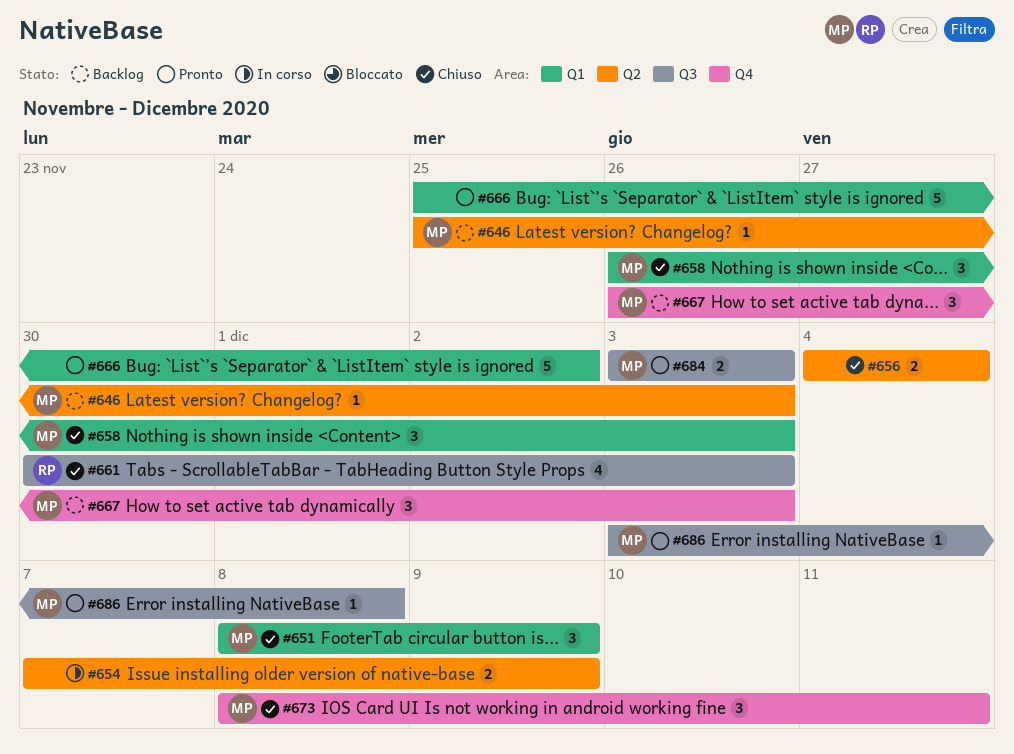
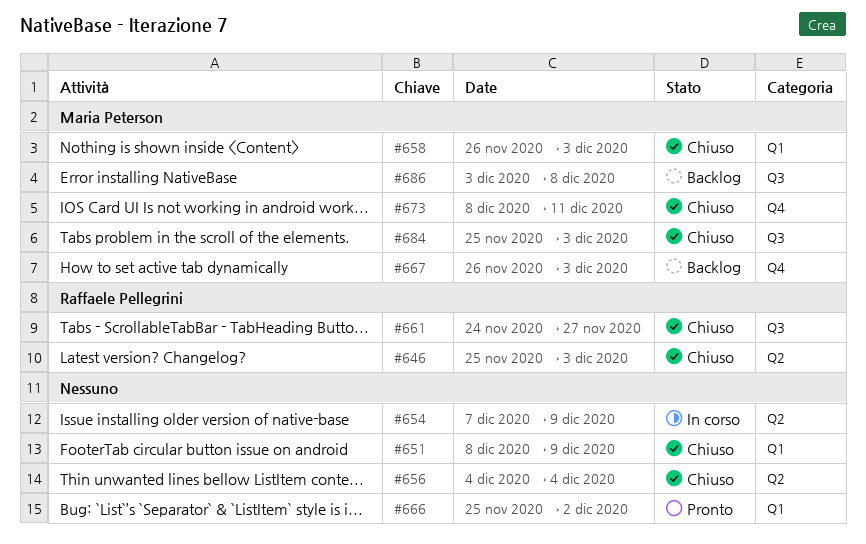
#646, status: Backlog -> Chiuso
#646, owner: Maria Peterson -> Raffaele Pellegrini
#651, owner: Maria Peterson -> none
#661, start: Nov 30 -> Nov 24
#661, due: Dec 3 -> Nov 27
#684, status: Pronto -> Chiuso
#684, start: Dec 3 -> Nov 25
#686, status: Pronto -> Backlog

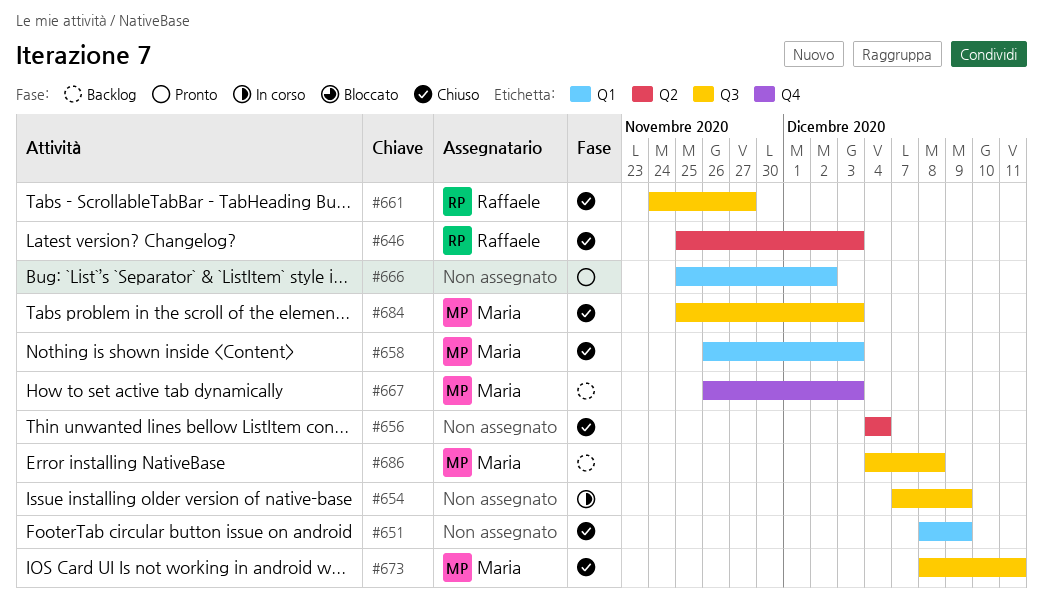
#654, label: Q2 -> Q3
#673, label: Q4 -> Q3
#686, start: Dec 3 -> Dec 4

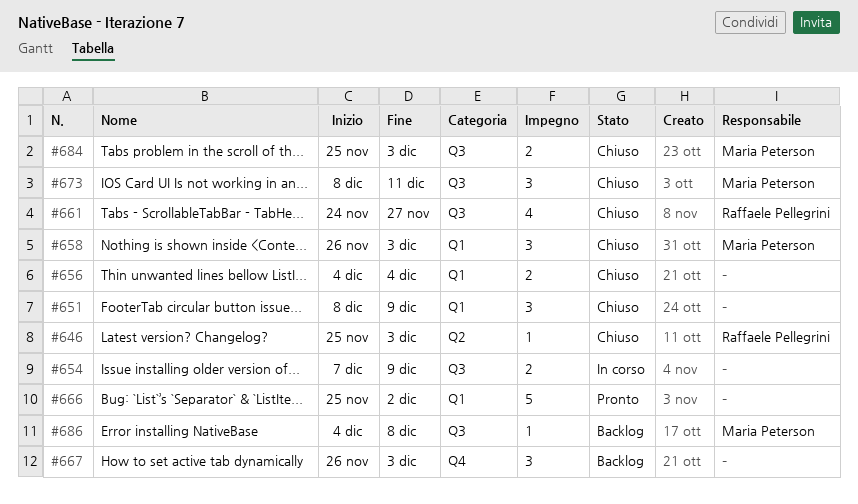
#656, label: Q2 -> Q1
#667, owner: Maria Peterson -> none

